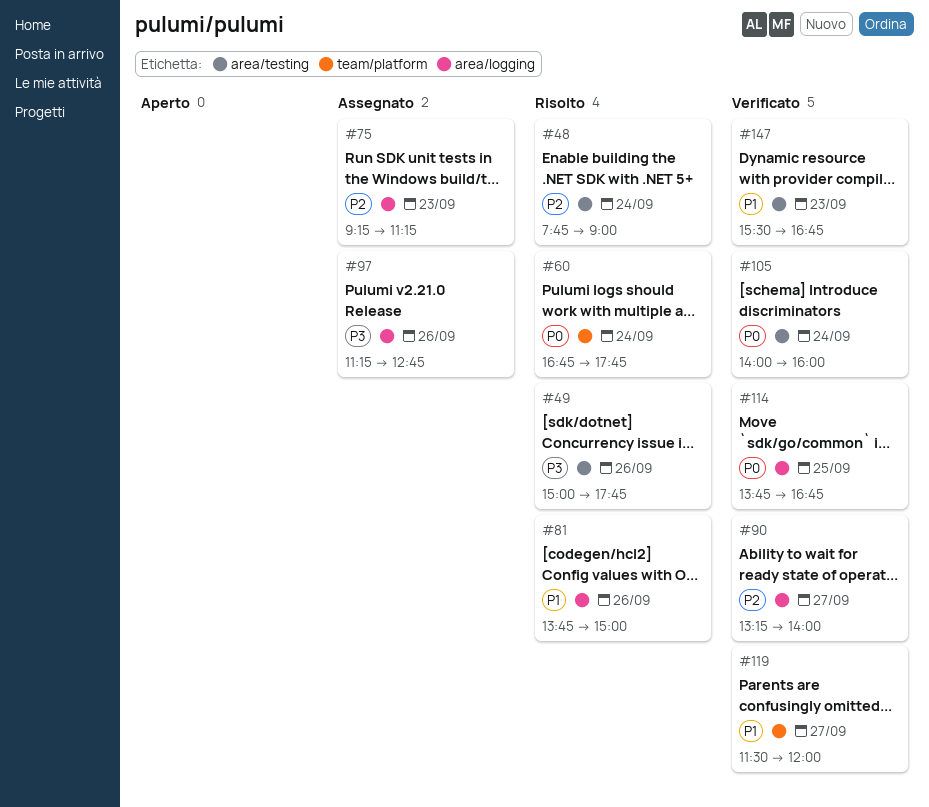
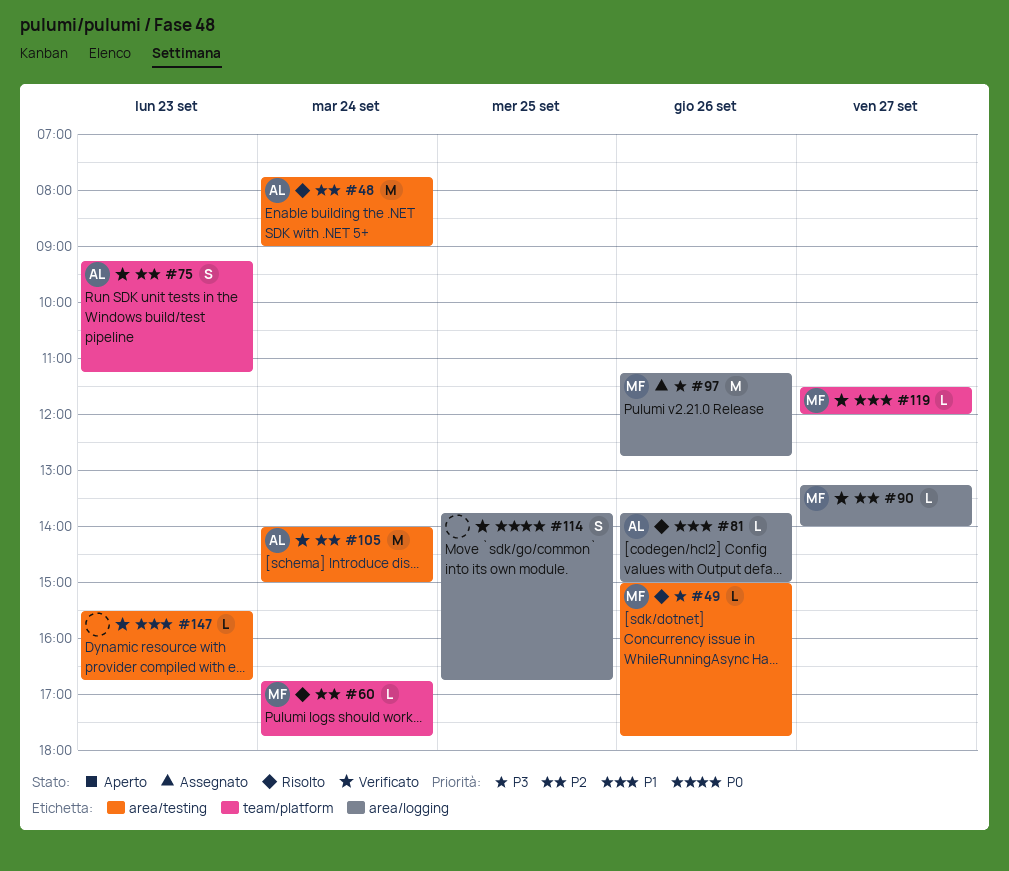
#60, priority: P0 -> P2
#75, status: Assegnato -> Verificato
#75, label: area/logging -> team/platform
#105, priority: P0 -> P2
#105, ends: 16:00 -> 15:00

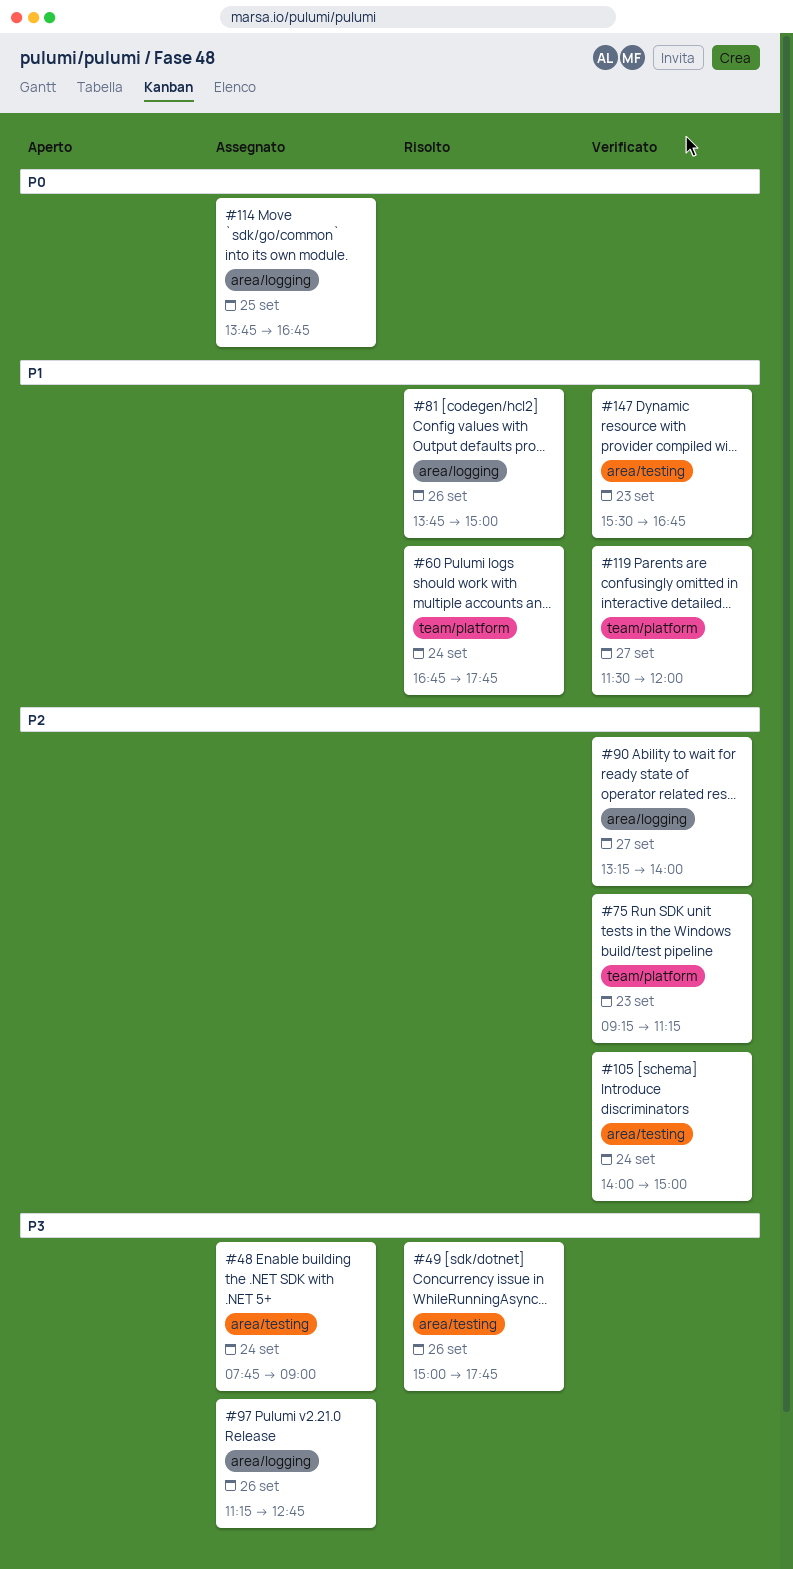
#48, status: Risolto -> Assegnato
#48, priority: P2 -> P3
#60, priority: P2 -> P1
#114, status: Verificato -> Assegnato

